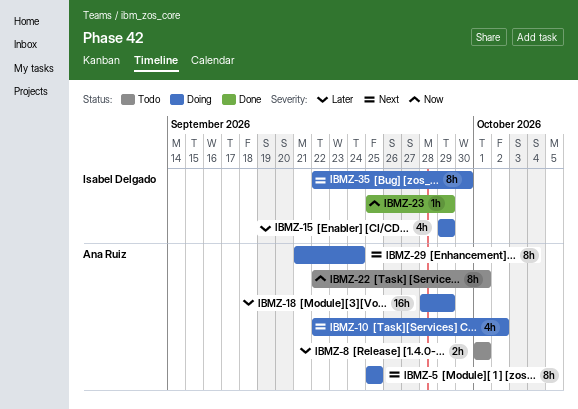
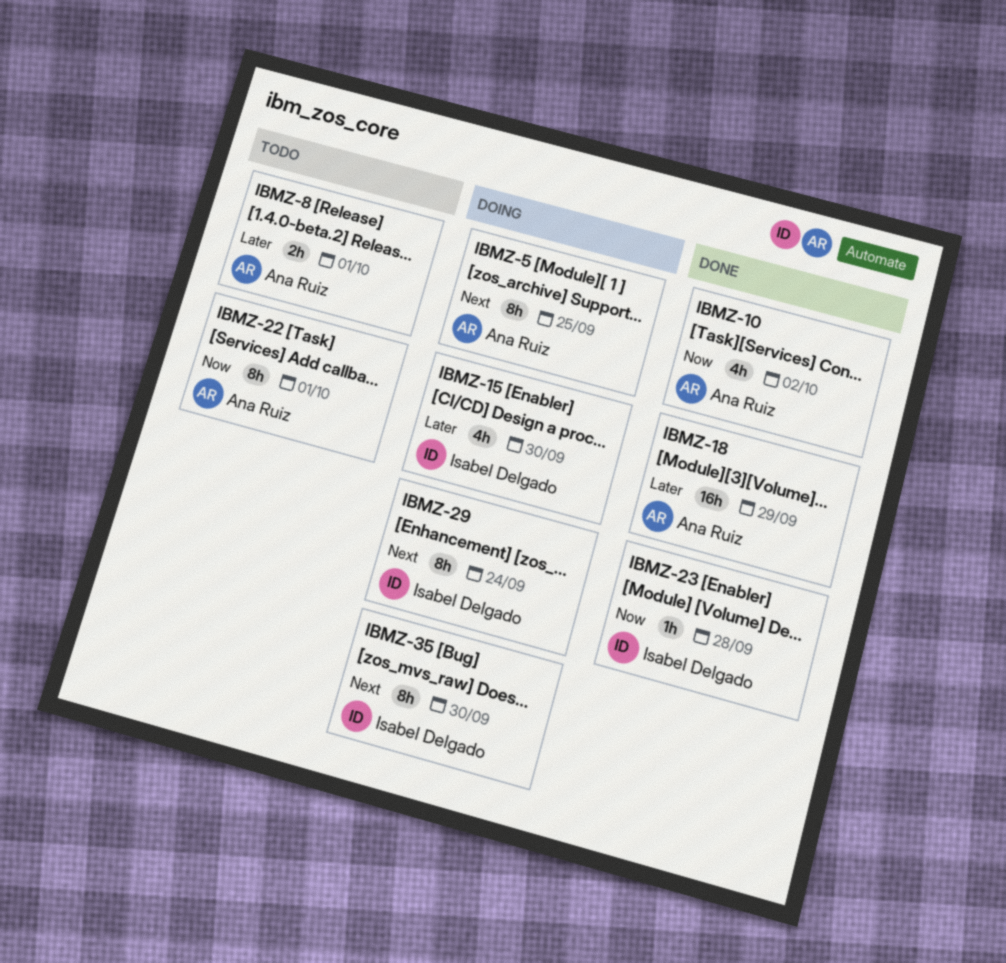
IBMZ-10, status: Doing -> Done
IBMZ-10, priority: Next -> Now
IBMZ-15, due: Sep 29 -> Sep 30
IBMZ-18, status: Doing -> Done
IBMZ-23, due: Sep 29 -> Sep 28
IBMZ-29, owner: Ana Ruiz -> Isabel Delgado

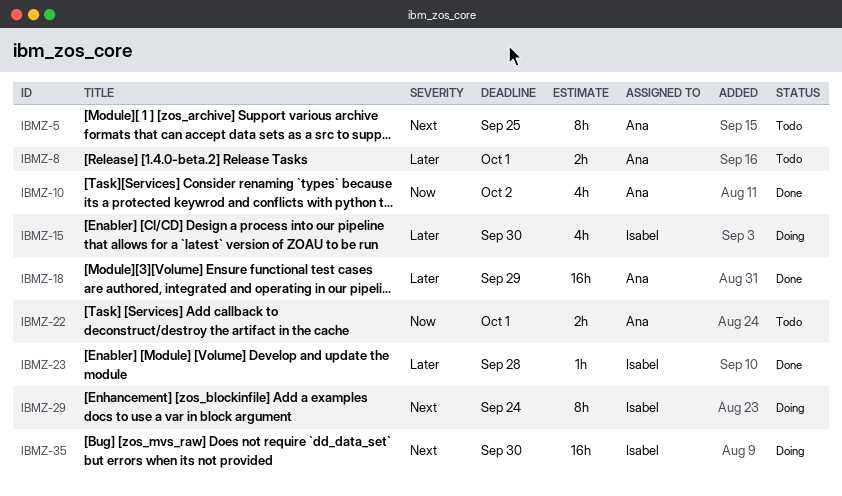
IBMZ-5, status: Doing -> Todo
IBMZ-22, estimate: 8h -> 2h
IBMZ-23, priority: Now -> Later
IBMZ-35, estimate: 8h -> 16h

